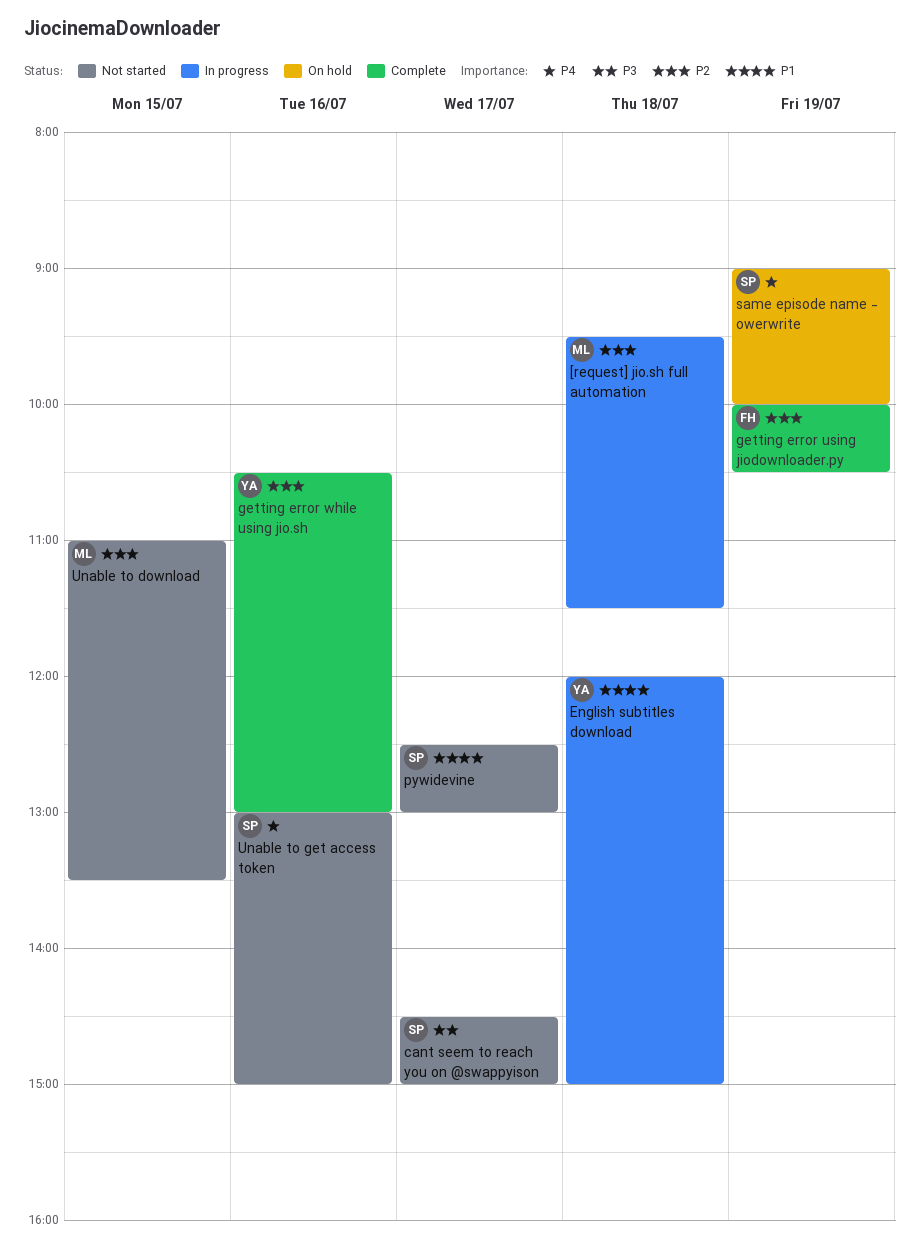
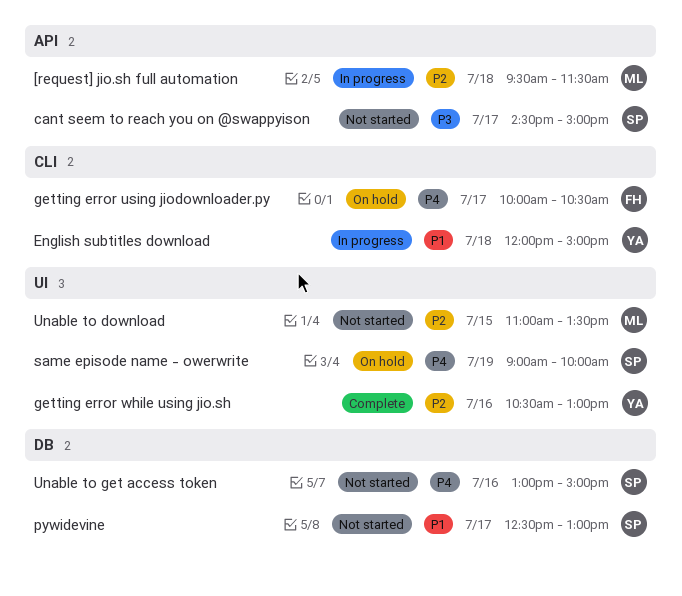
getting error using jiodownloader.py, status: Complete -> On hold
getting error using jiodownloader.py, priority: P2 -> P4
getting error using jiodownloader.py, day: Jul 19 -> Jul 17

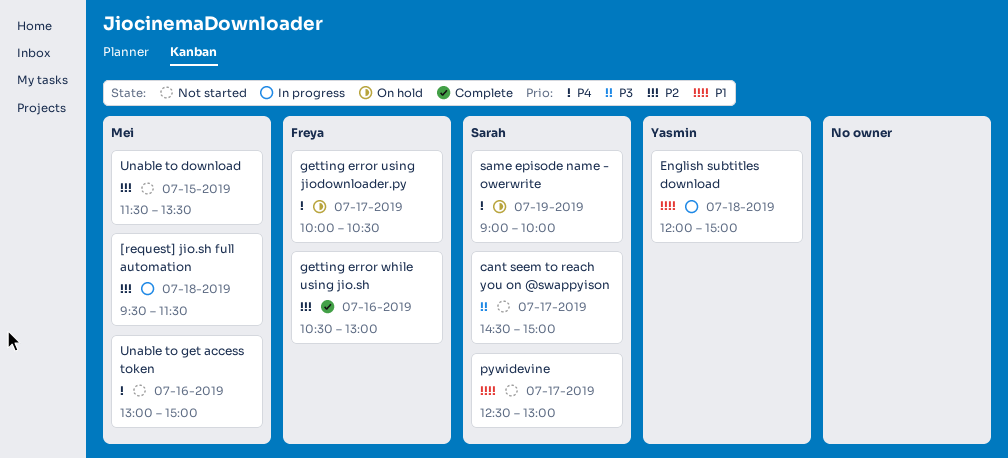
getting error while using jio.sh, owner: Yasmin -> Freya
Unable to download, begins: 11:00 -> 11:30
Unable to get access token, owner: Sarah -> Mei

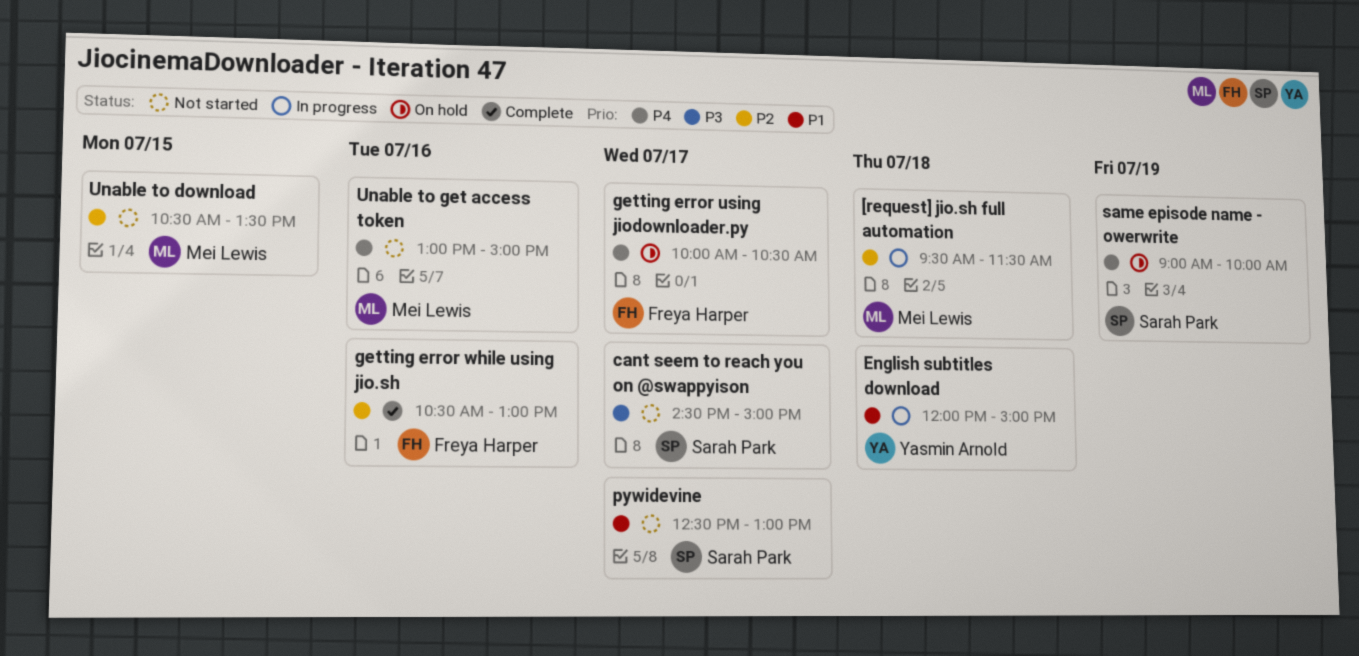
Unable to download, begins: 11:30 -> 10:30

